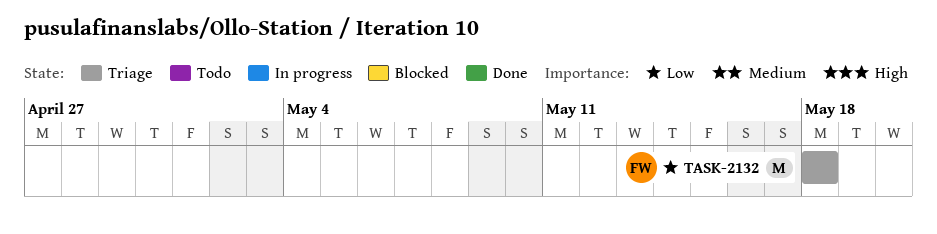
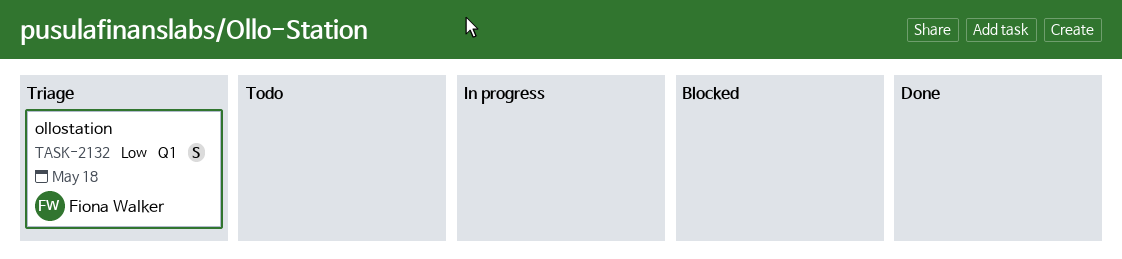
TASK-2132, estimate: M -> S

